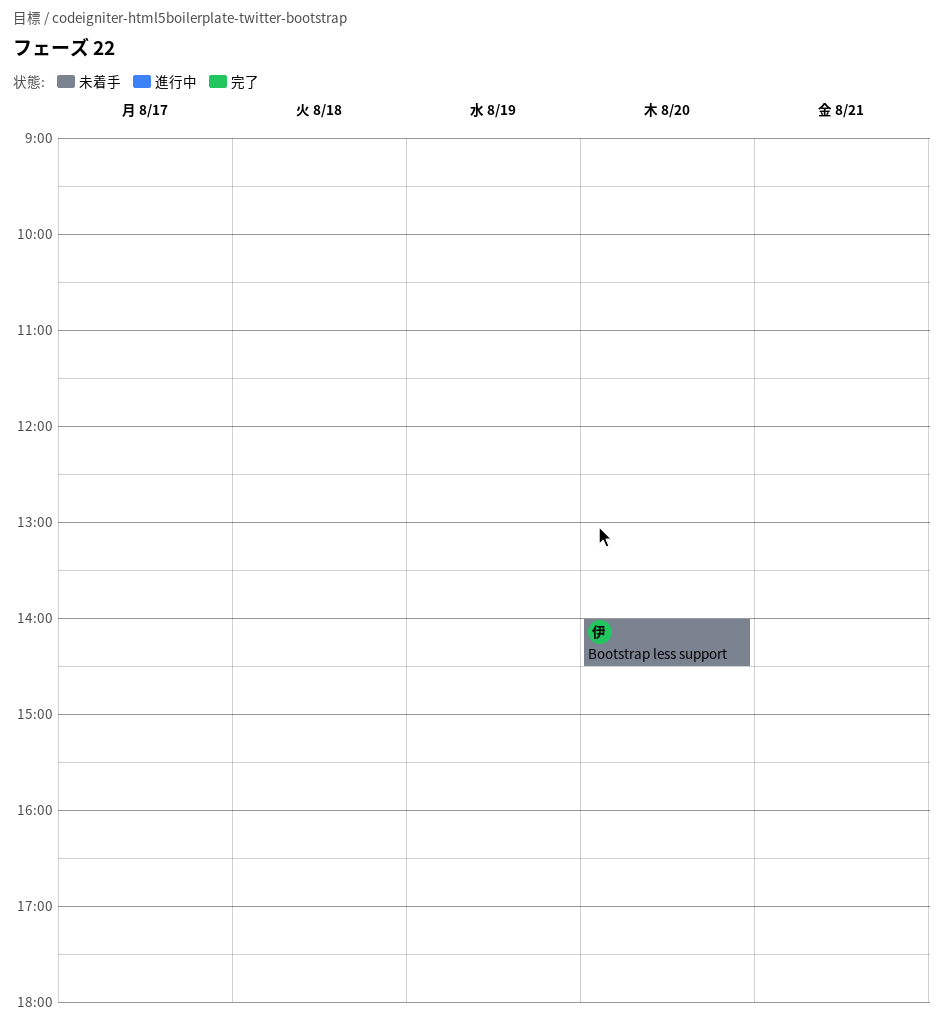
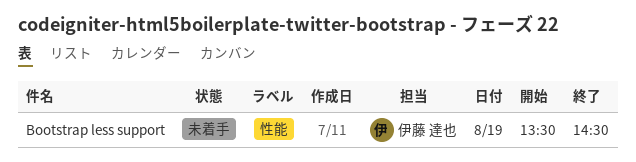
Bootstrap less support, day: Aug 20 -> Aug 19
Bootstrap less support, begins: 14:00 -> 13:30

